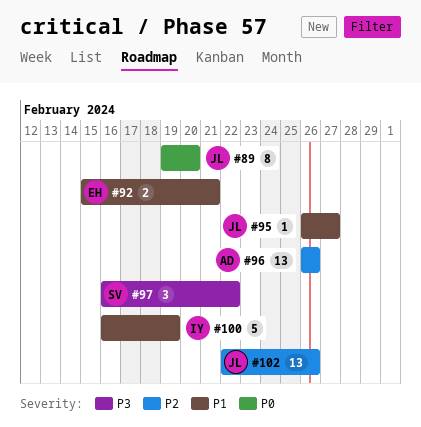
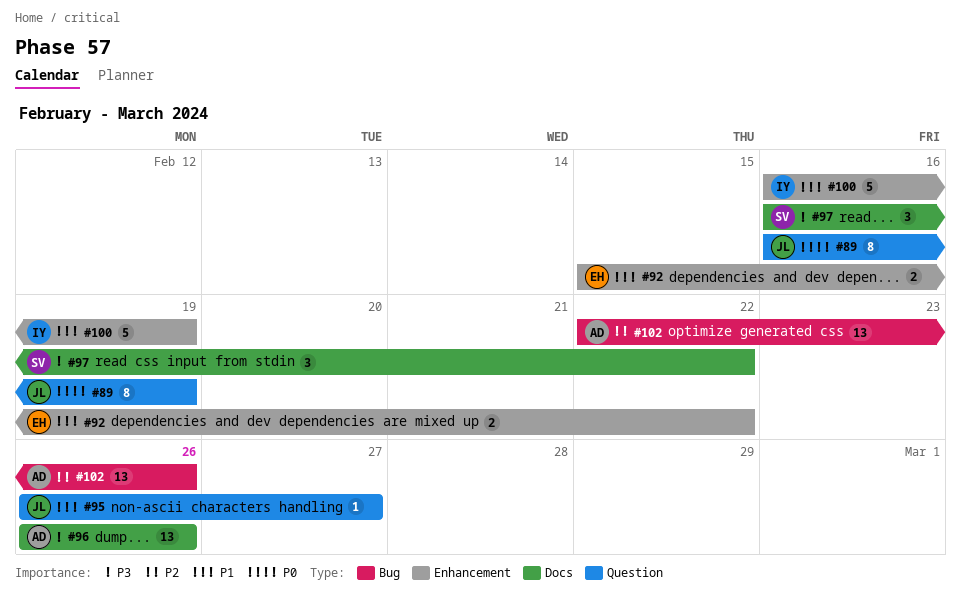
#89, start: Feb 19 -> Feb 16
#89, due: Feb 20 -> Feb 19
#92, due: Feb 21 -> Feb 22
#96, priority: P2 -> P3
#102, owner: JL -> AD

